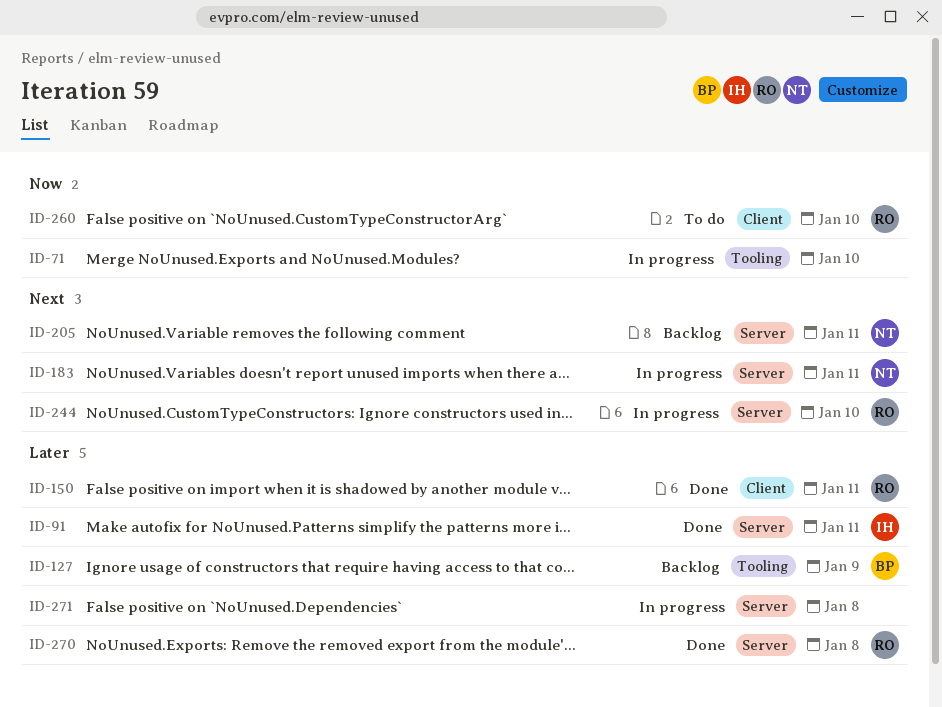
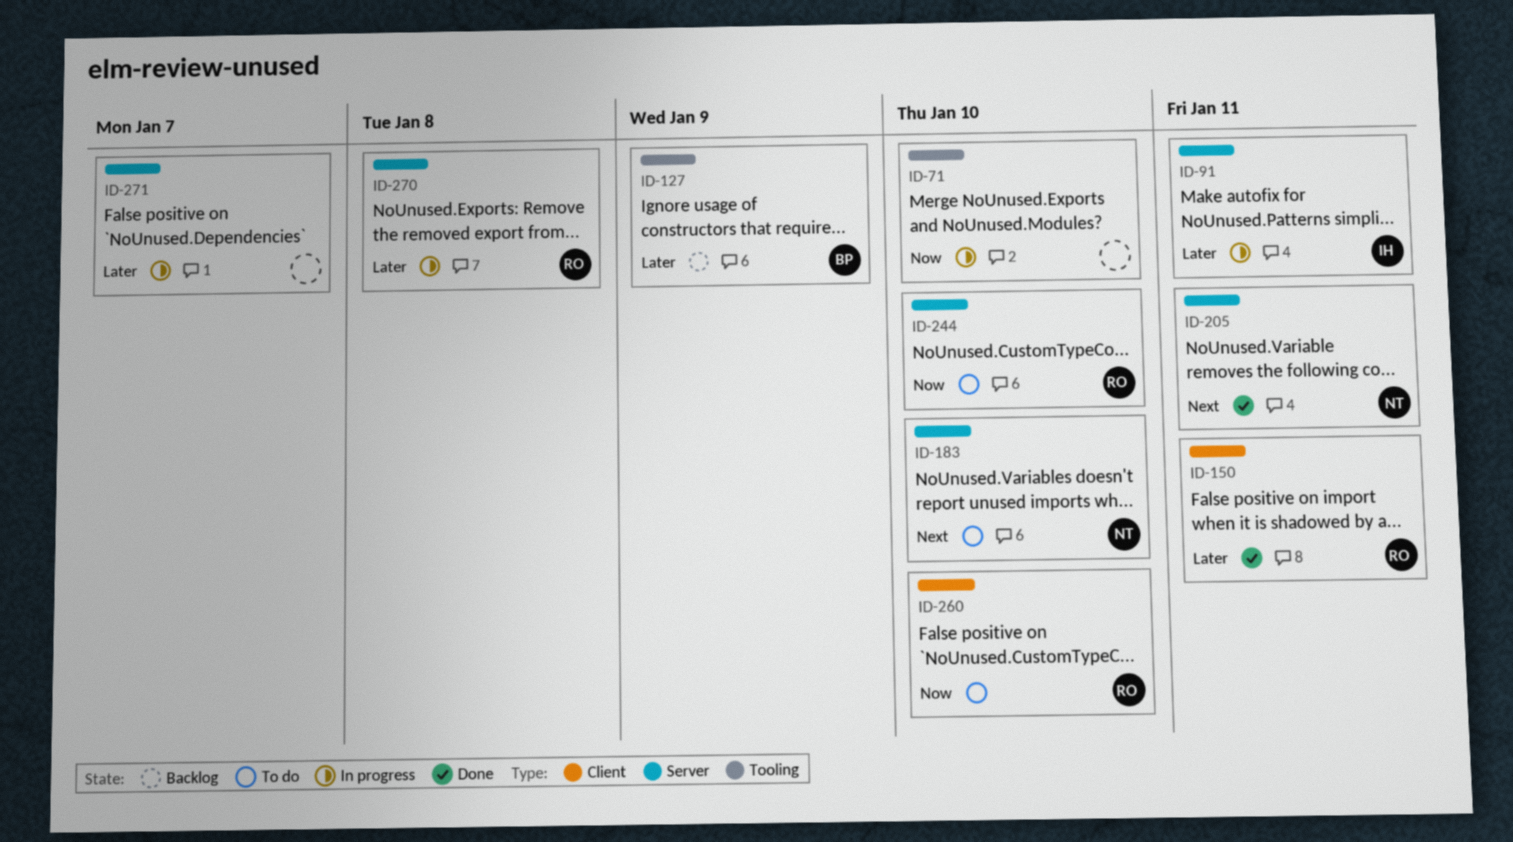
ID-91, status: Done -> In progress
ID-183, status: In progress -> To do
ID-183, due: Jan 11 -> Jan 10
ID-205, status: Backlog -> Done
ID-244, status: In progress -> To do
ID-244, priority: Next -> Now
ID-270, status: Done -> In progress
ID-271, due: Jan 8 -> Jan 7

